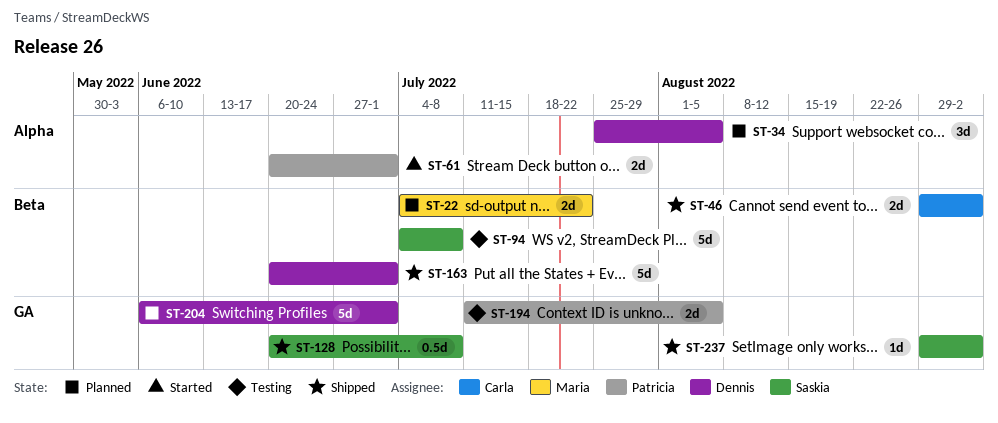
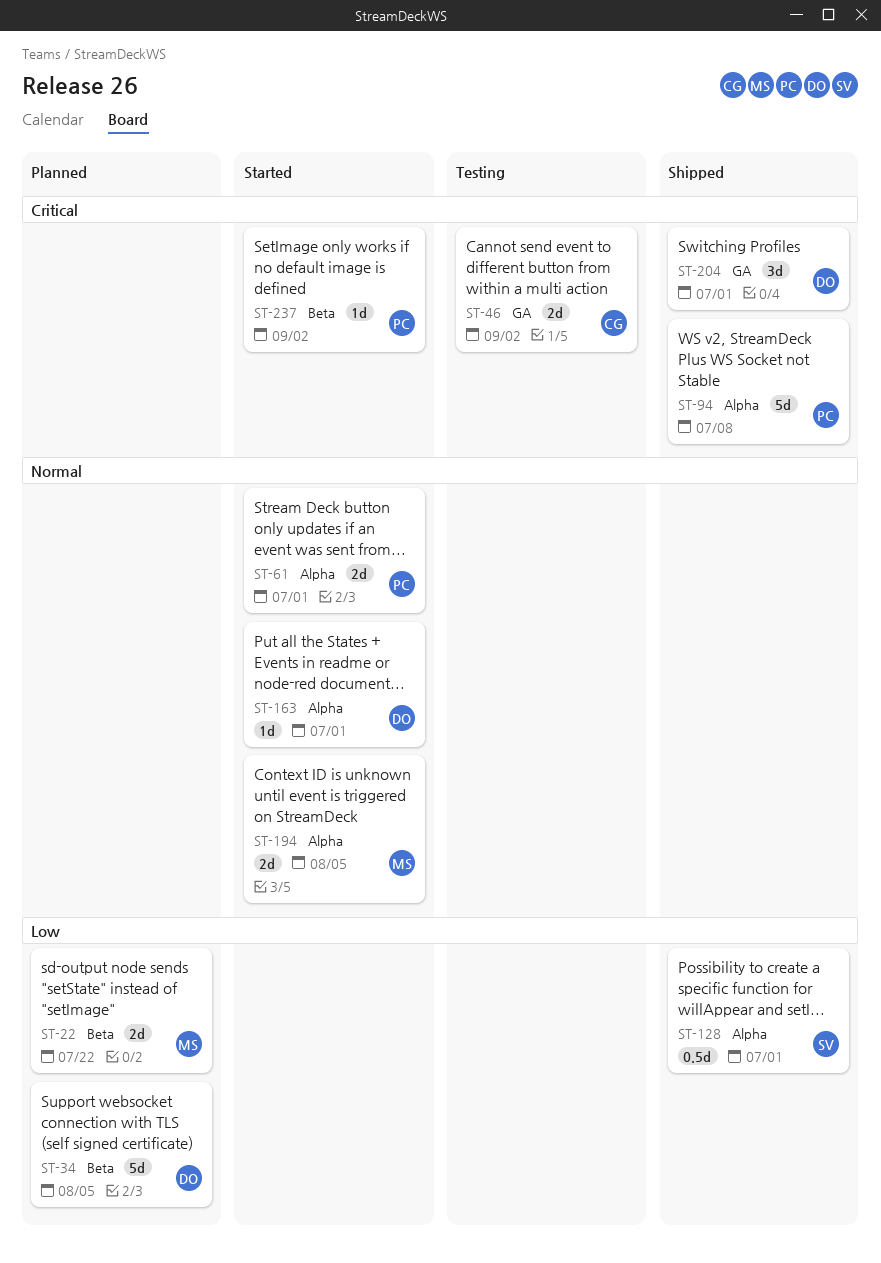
ST-34, label: Alpha -> Beta
ST-34, estimate: 3d -> 5d
ST-46, status: Shipped -> Testing
ST-46, label: Beta -> GA
ST-94, status: Testing -> Shipped
ST-94, owner: Saskia -> Patricia
ST-94, label: Beta -> Alpha
ST-128, label: GA -> Alpha
ST-128, due: Jul 8 -> Jul 1
ST-163, status: Shipped -> Started
ST-163, label: Beta -> Alpha
ST-163, estimate: 5d -> 1d
ST-194, status: Testing -> Started
ST-194, owner: Patricia -> Maria
ST-194, label: GA -> Alpha
ST-204, status: Planned -> Shipped
ST-204, estimate: 5d -> 3d
ST-237, status: Shipped -> Started
ST-237, owner: Saskia -> Patricia
ST-237, label: GA -> Beta

